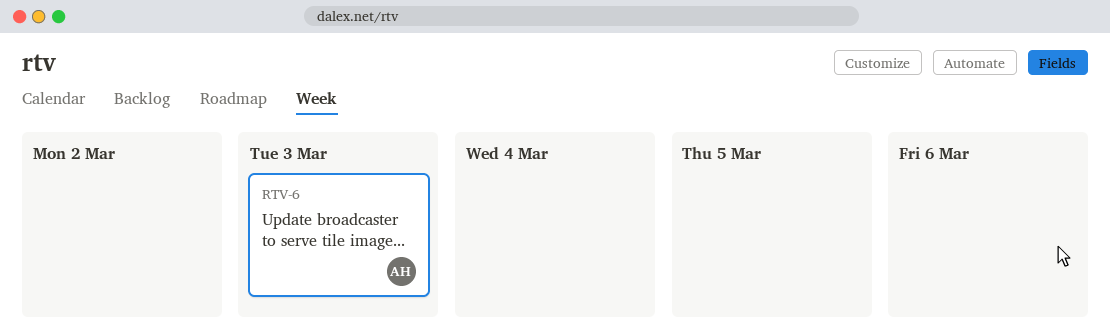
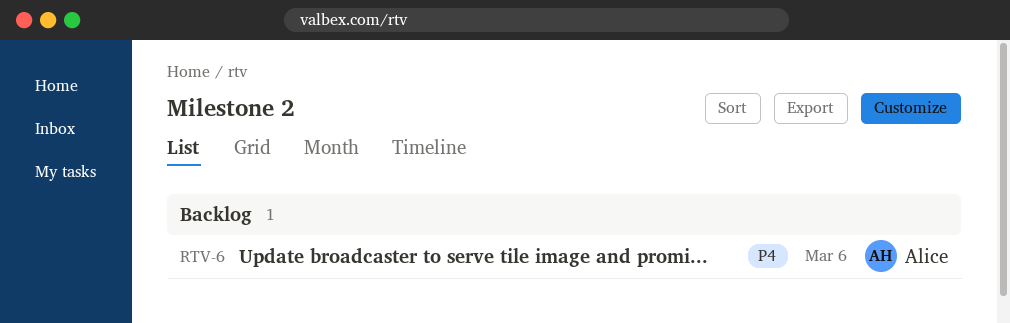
RTV-6, due: Mar 3 -> Mar 6

